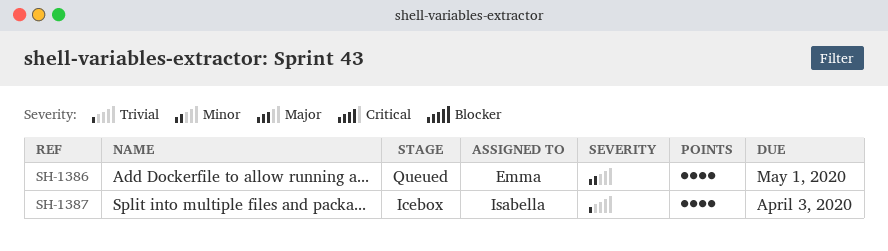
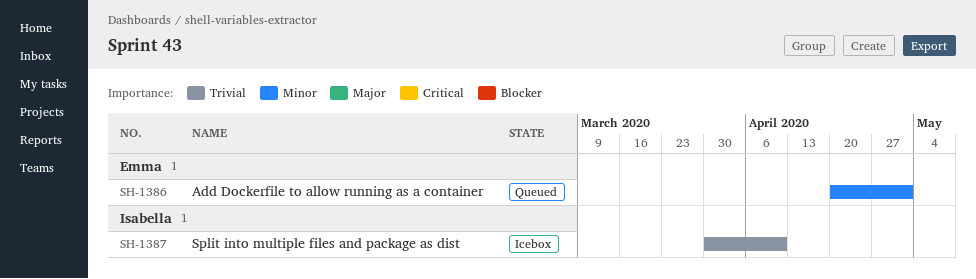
SH-1387, due: Apr 3 -> Apr 10

